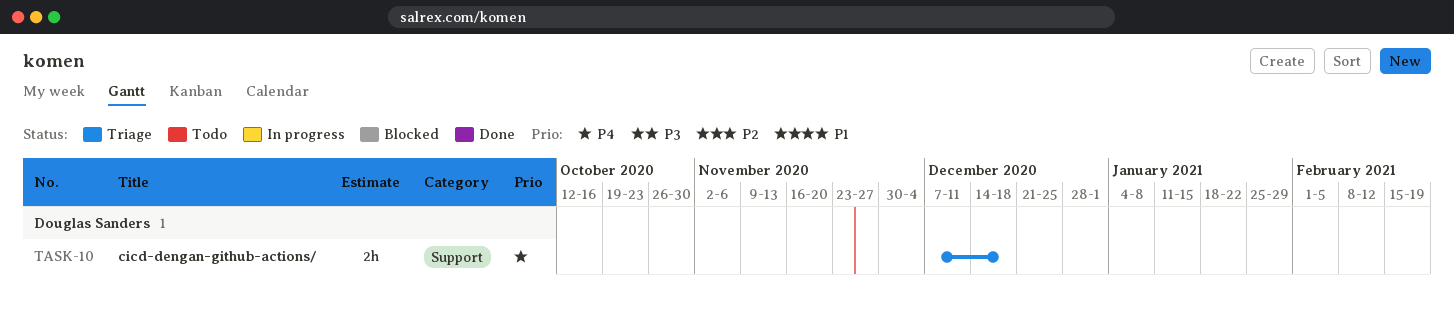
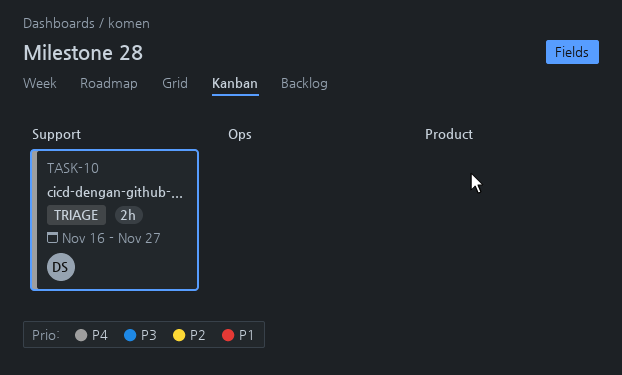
TASK-10, start: Dec 7 -> Nov 16
TASK-10, due: Dec 18 -> Nov 27

